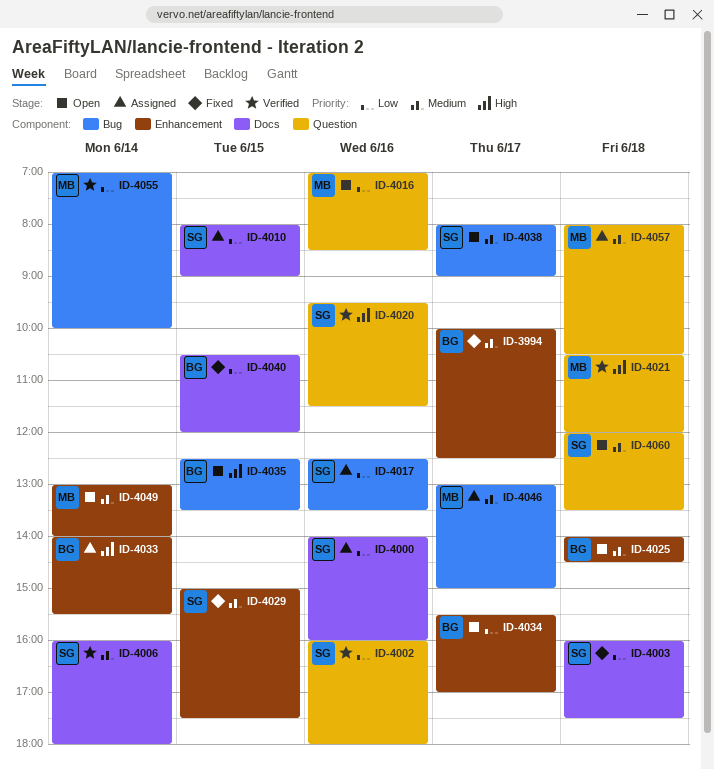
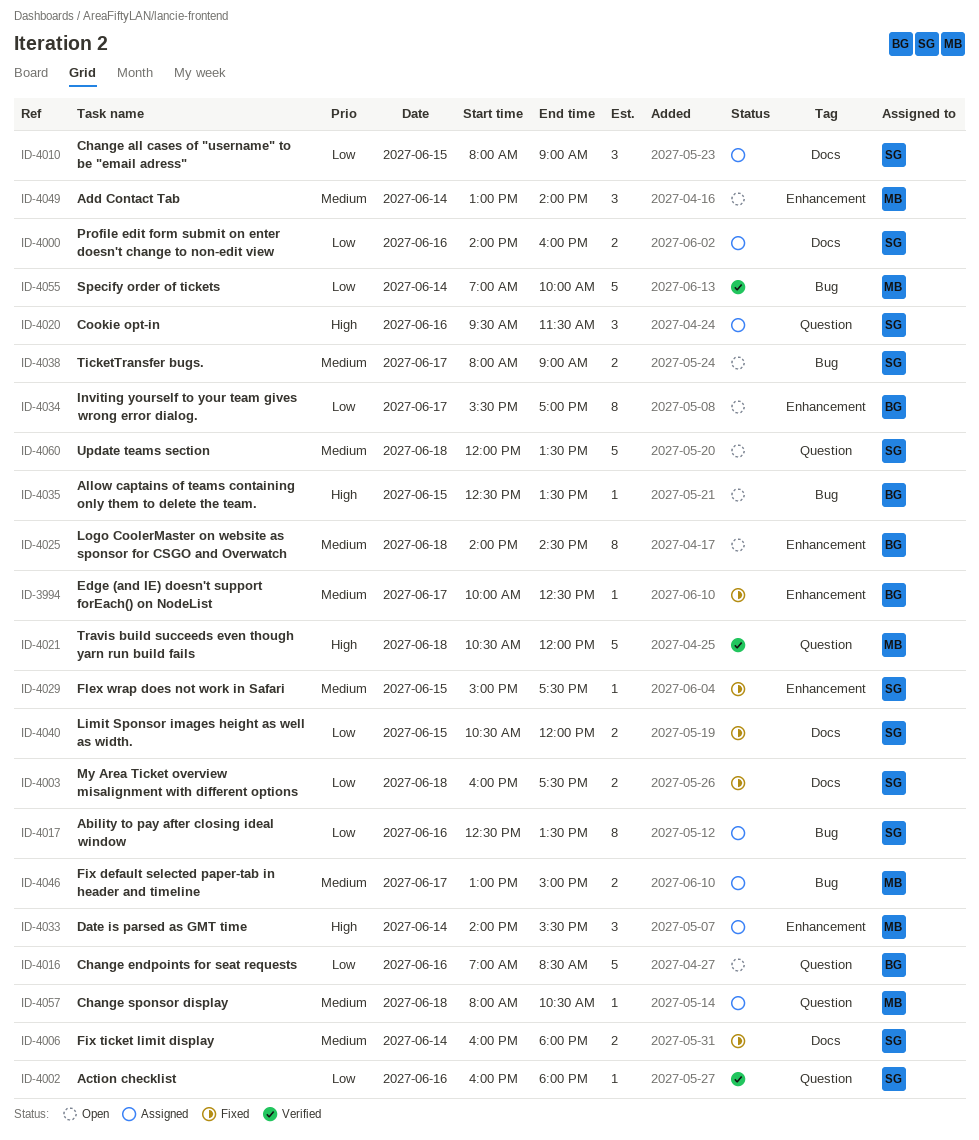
ID-4006, status: Verified -> Fixed
ID-4016, owner: MB -> BG
ID-4020, status: Verified -> Assigned
ID-4033, owner: BG -> MB
ID-4040, owner: BG -> SG

